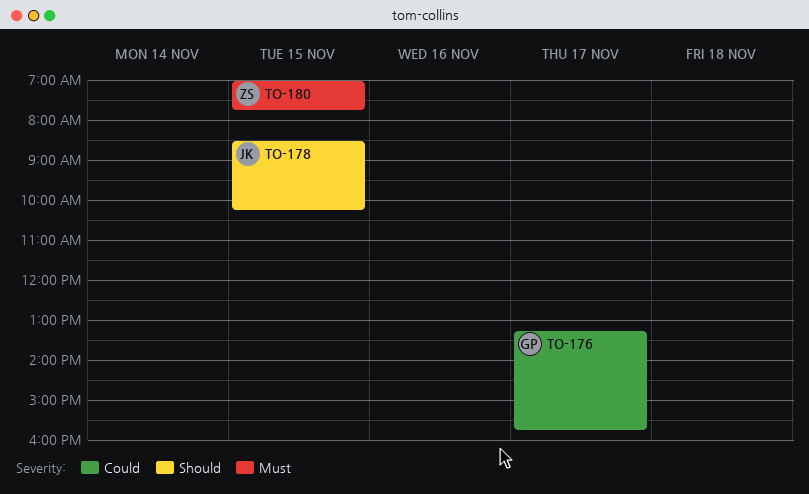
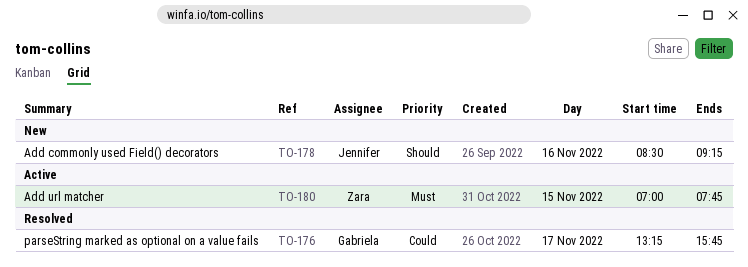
TO-178, day: Nov 15 -> Nov 16
TO-178, ends: 10:15 -> 09:15

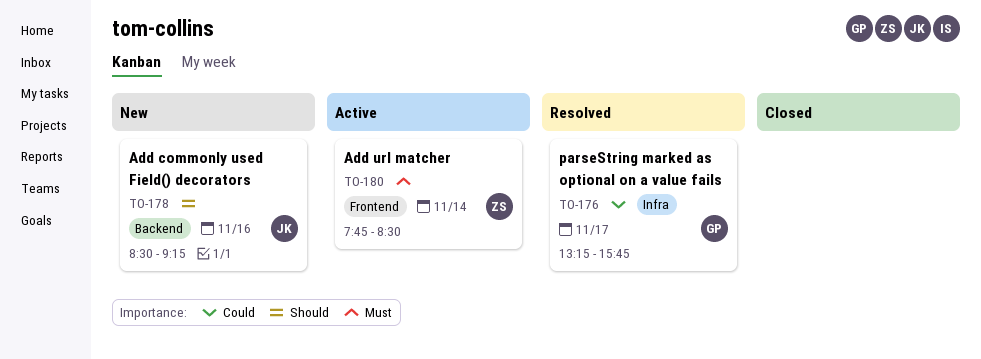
TO-180, day: Nov 15 -> Nov 14
TO-180, begins: 07:00 -> 07:45
TO-180, ends: 07:45 -> 08:30

